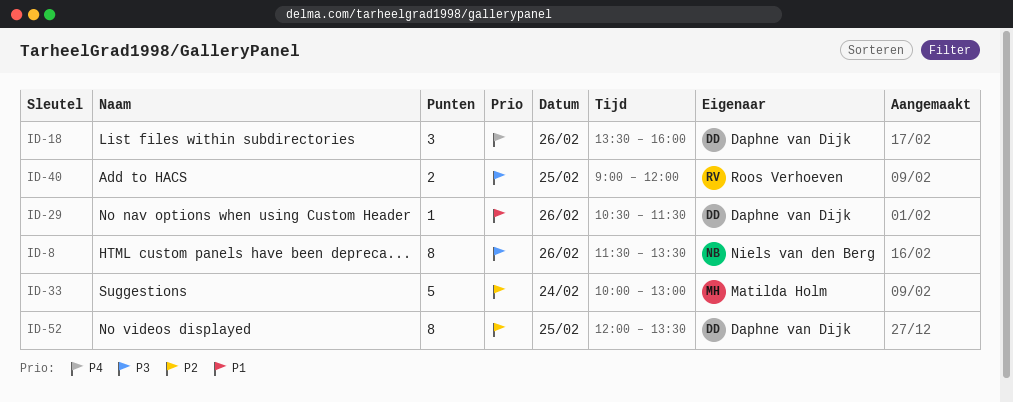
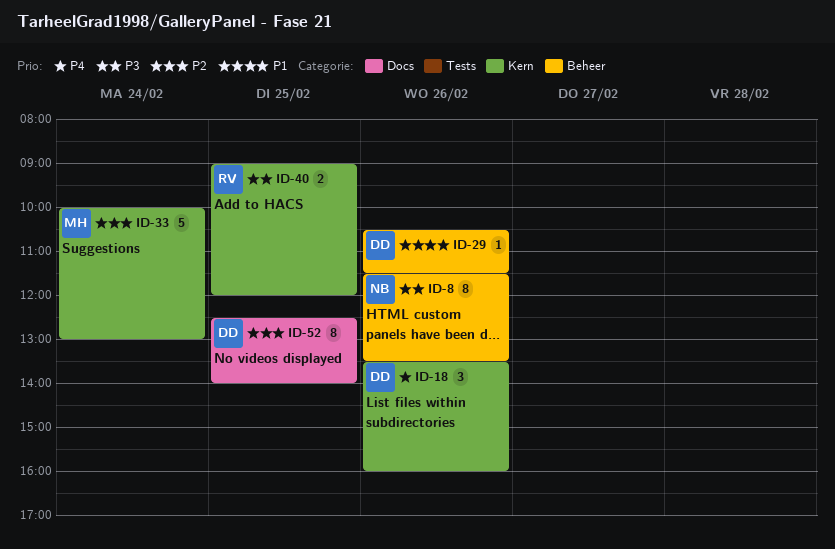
ID-52, begins: 12:00 -> 12:30
ID-52, ends: 13:30 -> 14:00

